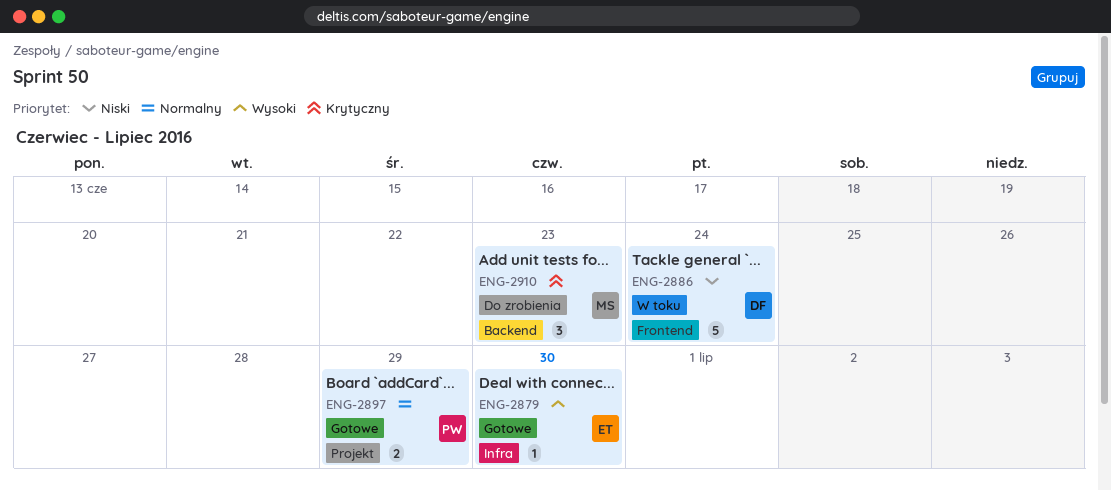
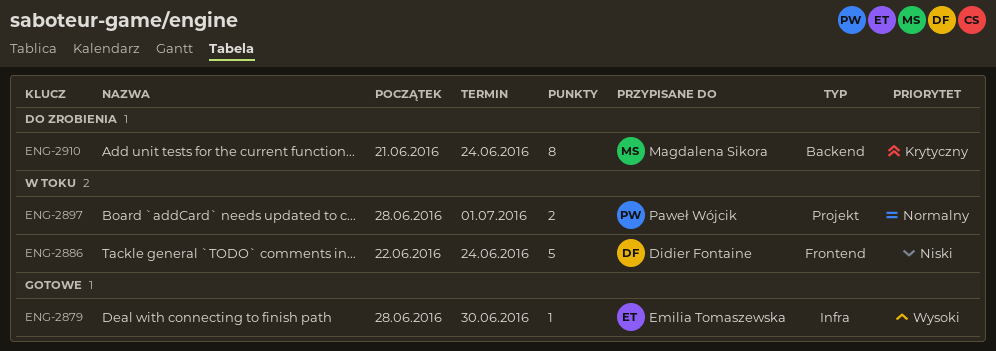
ENG-2897, status: Gotowe -> W toku
ENG-2897, due: Jun 29 -> Jul 1
ENG-2910, estimate: 3 -> 8
ENG-2910, due: Jun 23 -> Jun 24

